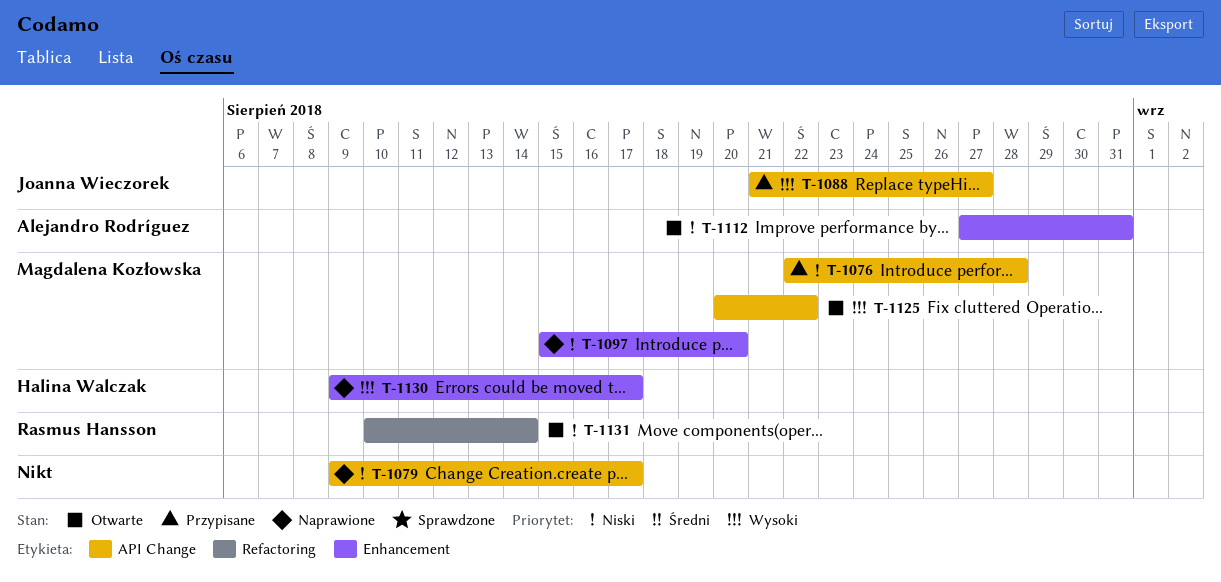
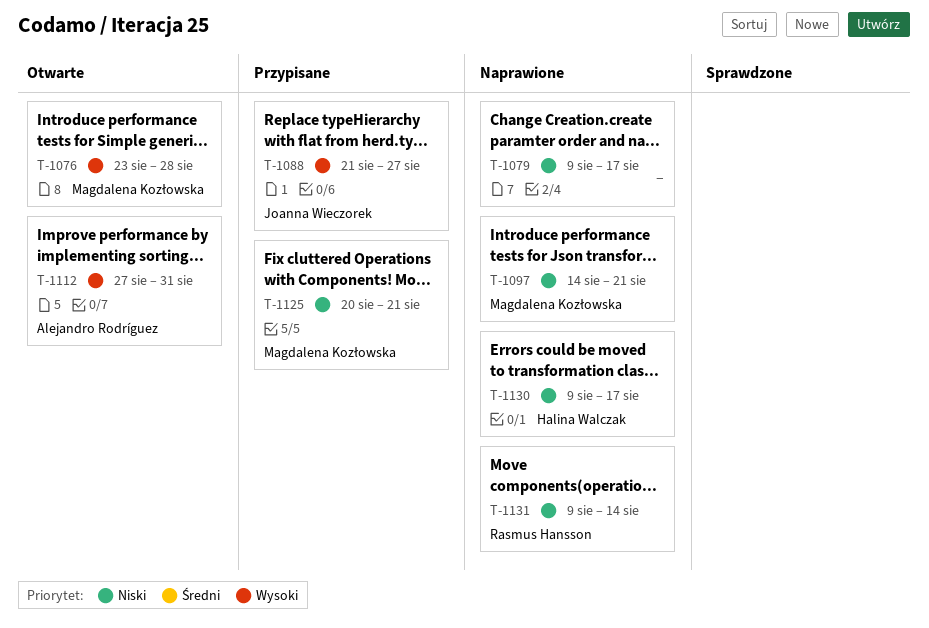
T-1076, status: Przypisane -> Otwarte
T-1076, priority: Niski -> Wysoki
T-1076, start: Aug 22 -> Aug 23
T-1097, start: Aug 15 -> Aug 14
T-1097, due: Aug 20 -> Aug 21
T-1112, priority: Niski -> Wysoki
T-1125, status: Otwarte -> Przypisane
T-1125, priority: Wysoki -> Niski
T-1125, due: Aug 22 -> Aug 21
T-1130, priority: Wysoki -> Niski
T-1131, status: Otwarte -> Naprawione
T-1131, start: Aug 10 -> Aug 9

